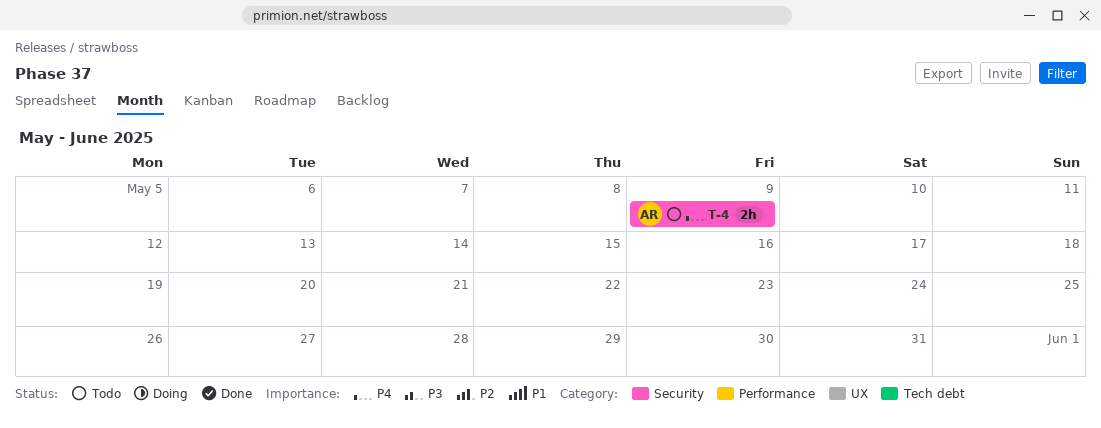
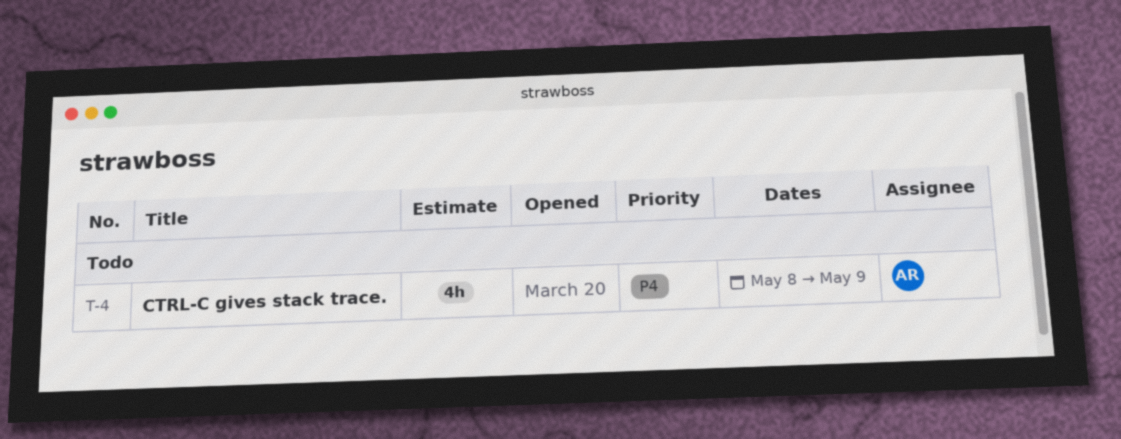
T-4, estimate: 2h -> 4h
T-4, start: May 9 -> May 8

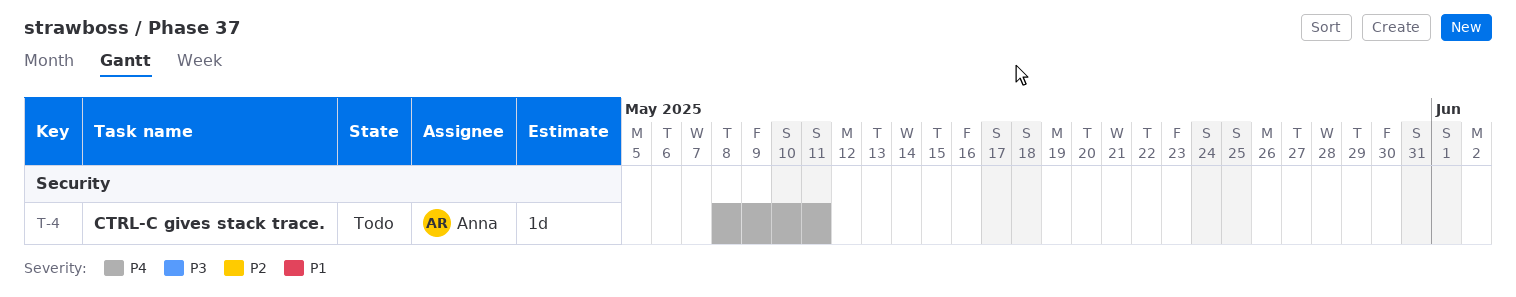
T-4, estimate: 4h -> 1d
T-4, due: May 9 -> May 11

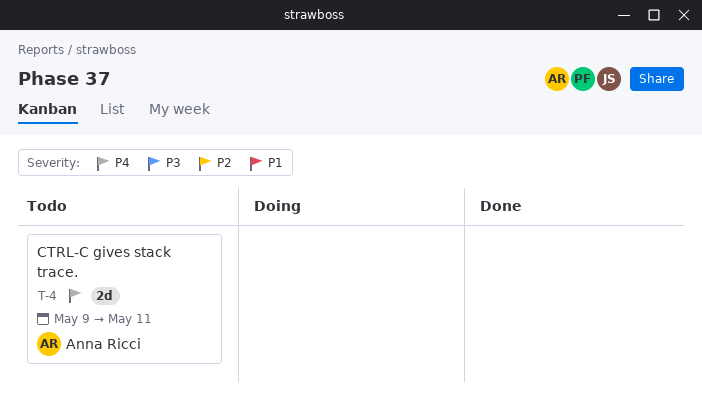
T-4, estimate: 1d -> 2d
T-4, start: May 8 -> May 9

